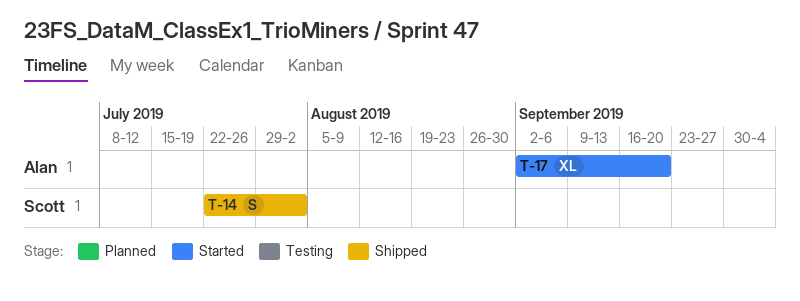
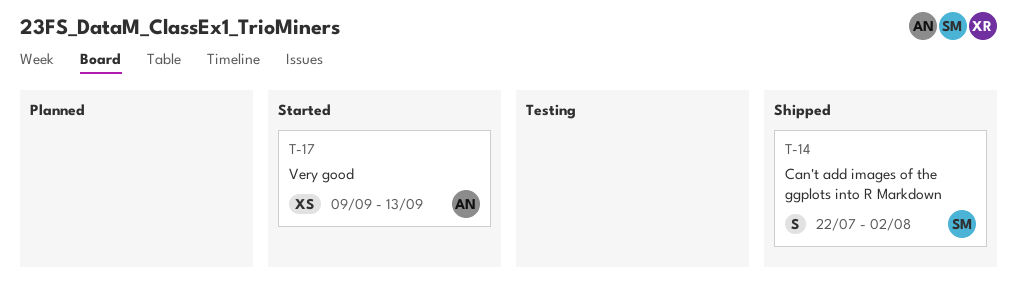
T-17, estimate: XL -> XS
T-17, start: Sep 2 -> Sep 9
T-17, due: Sep 20 -> Sep 13

